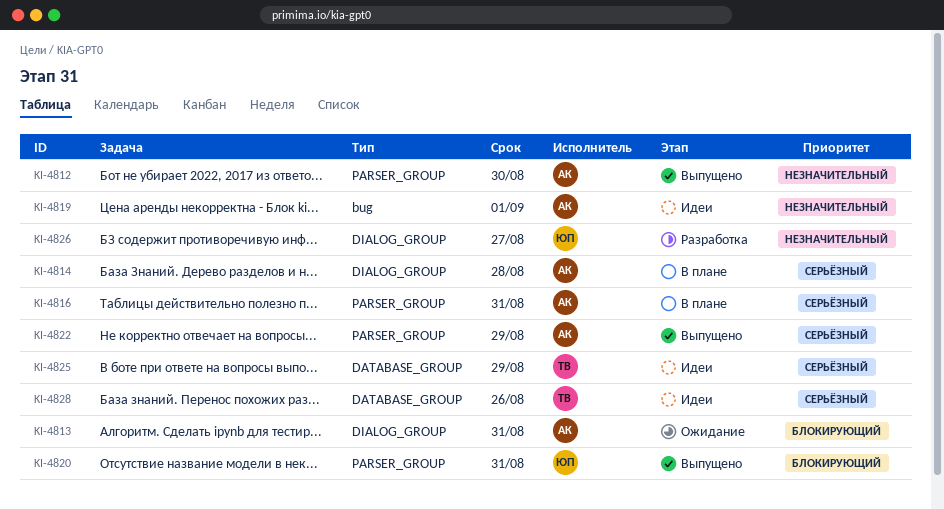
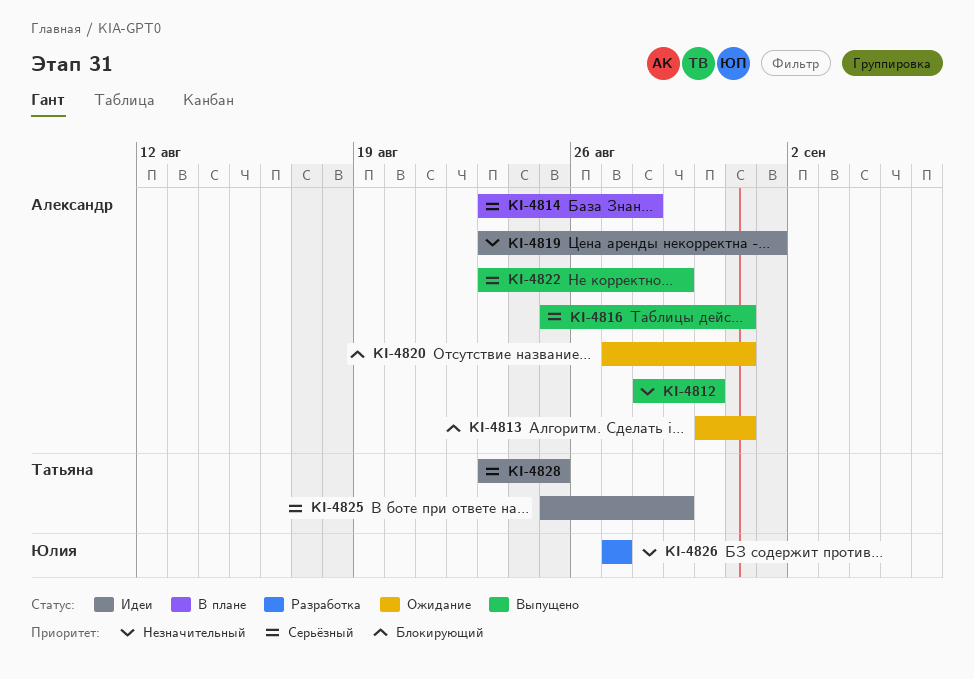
KI-4816, status: В плане -> Выпущено
KI-4820, status: Выпущено -> Ожидание
KI-4820, owner: Юлия -> Александр
KI-4828, due: Aug 26 -> Aug 25

